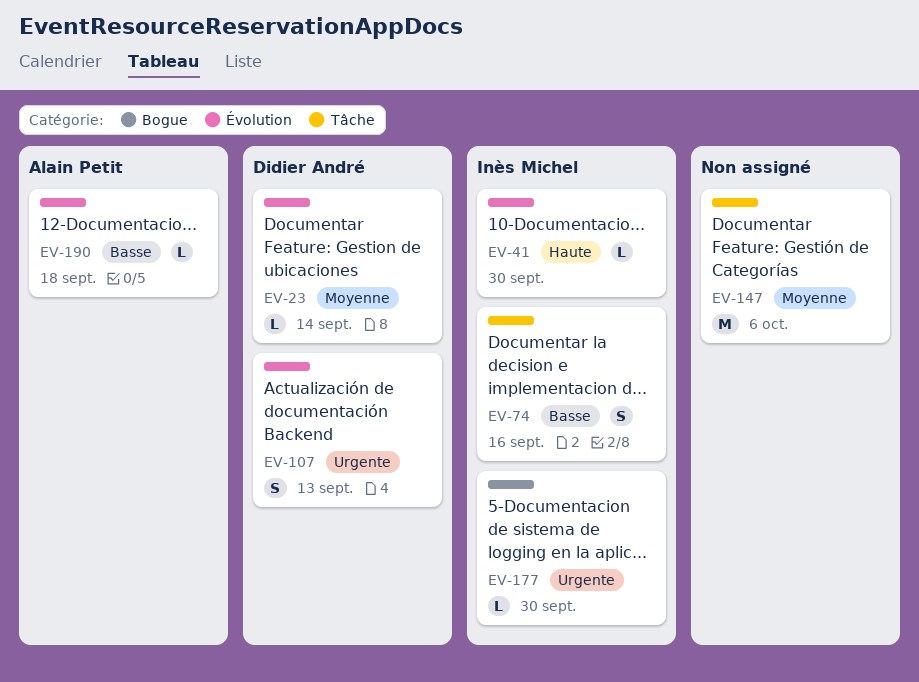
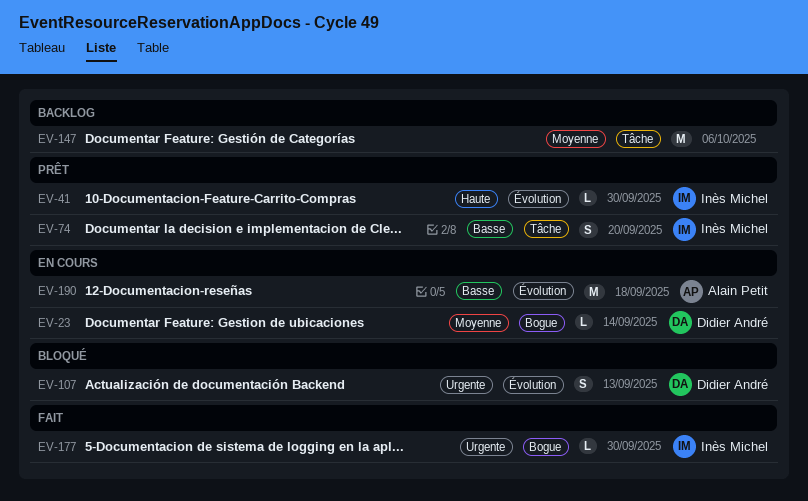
EV-23, label: Évolution -> Bogue
EV-74, due: Sep 16 -> Sep 20
EV-190, estimate: L -> M

